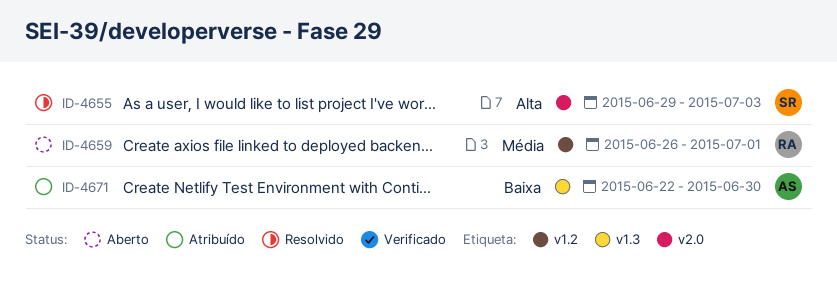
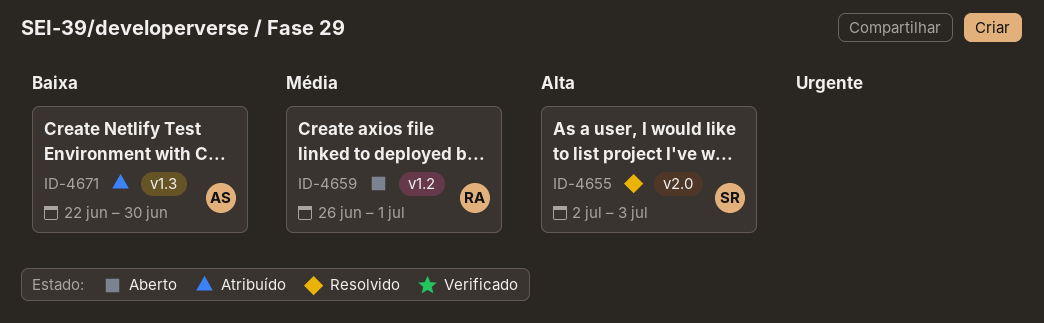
ID-4655, start: Jun 29 -> Jul 2

